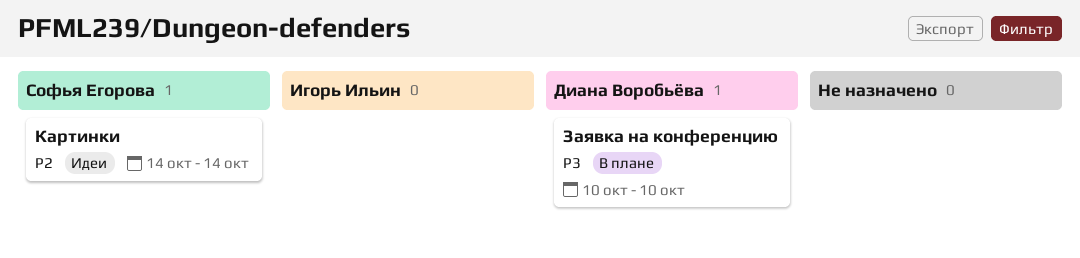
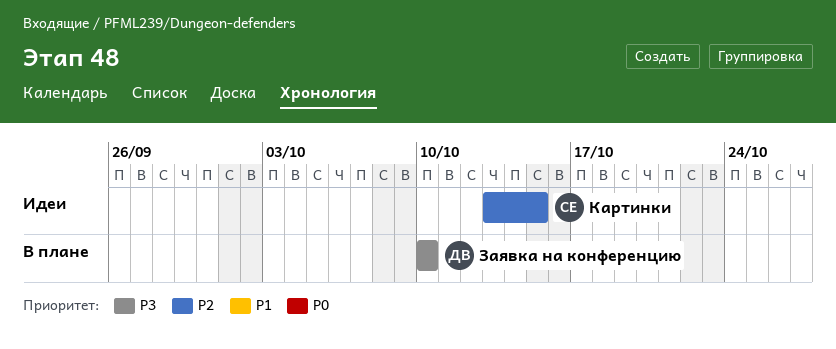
Картинки, start: Oct 14 -> Oct 13
Картинки, due: Oct 14 -> Oct 15

